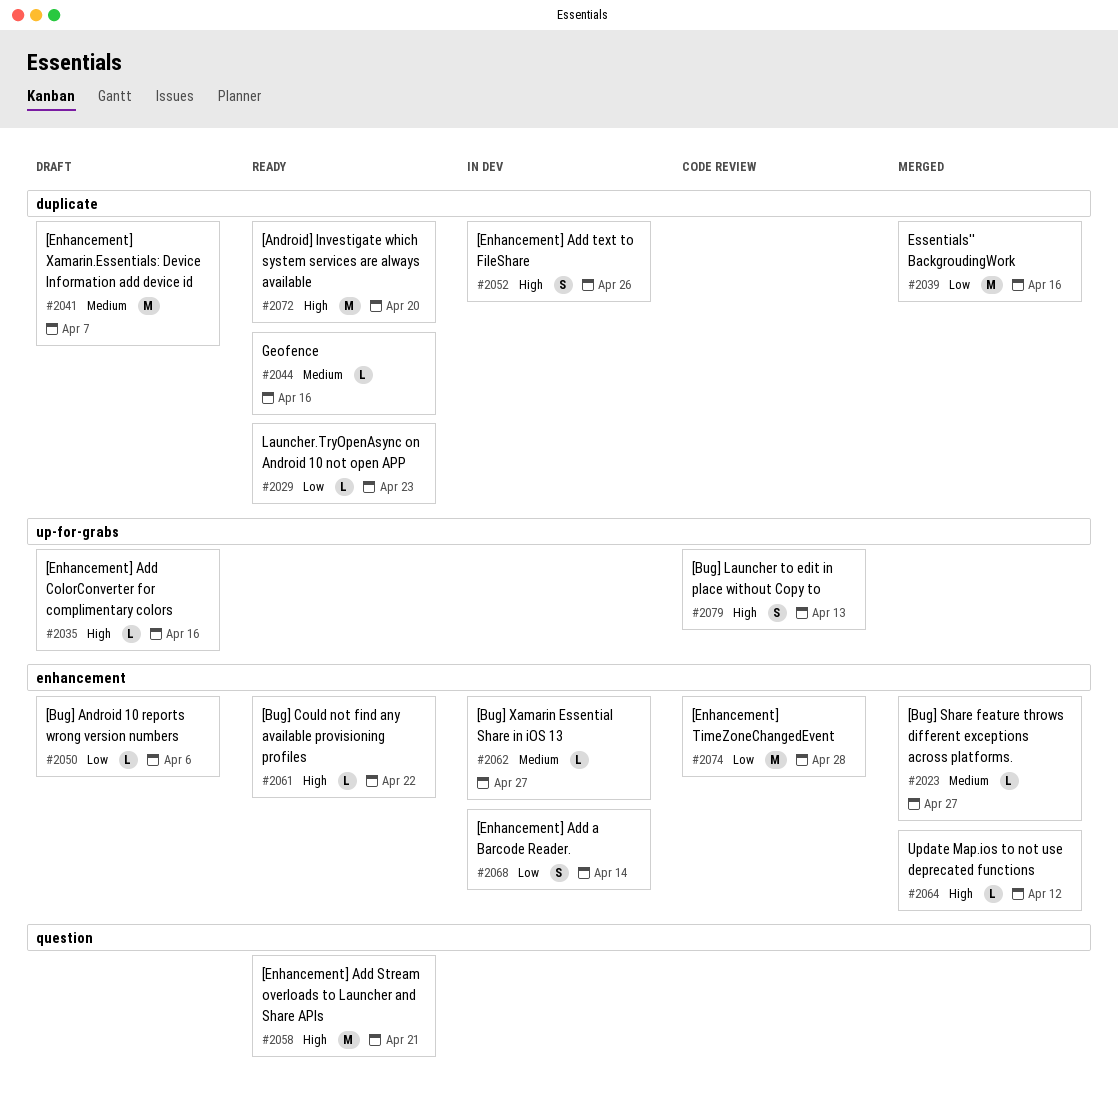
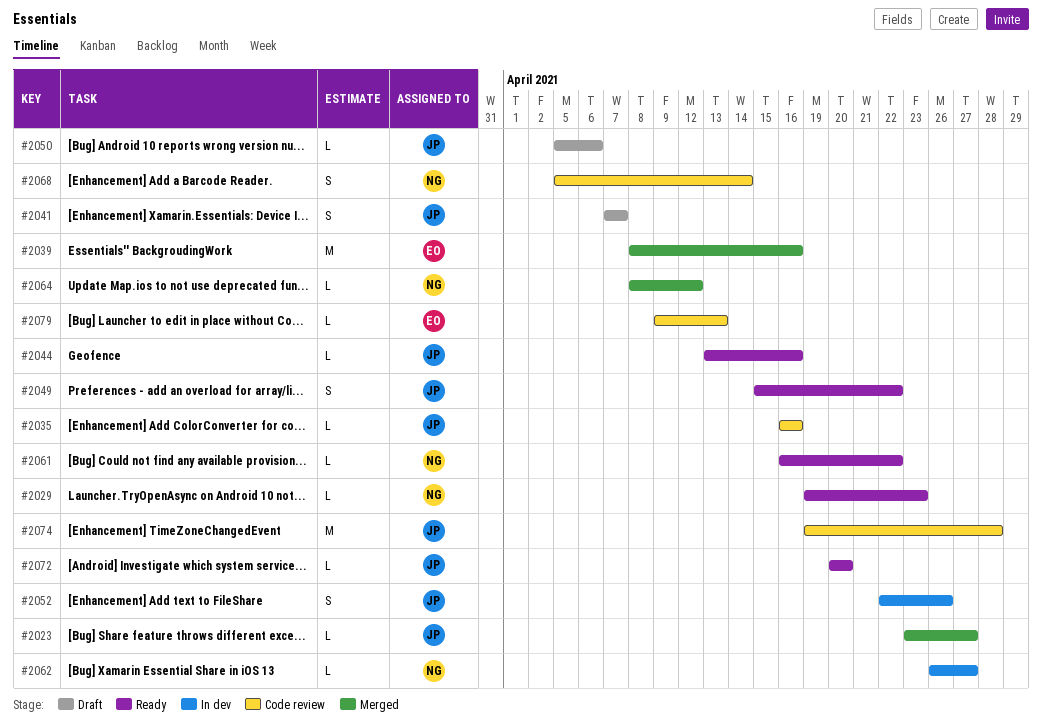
#2035, status: Draft -> Code review
#2041, estimate: M -> S
#2049: none -> present
#2058: present -> none
#2068, status: In dev -> Code review
#2072, estimate: M -> L
#2079, estimate: S -> L

